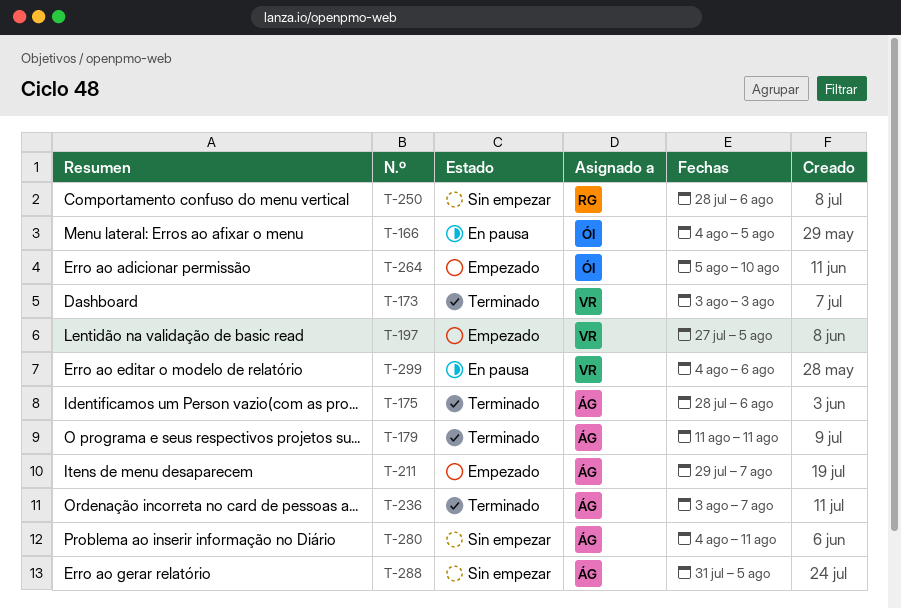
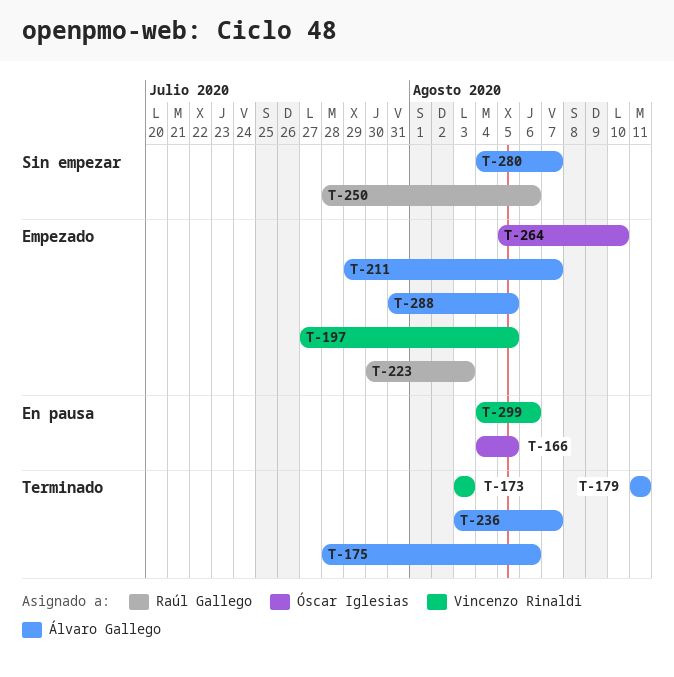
T-223: none -> present
T-280, due: Aug 11 -> Aug 7
T-288, status: Sin empezar -> Empezado

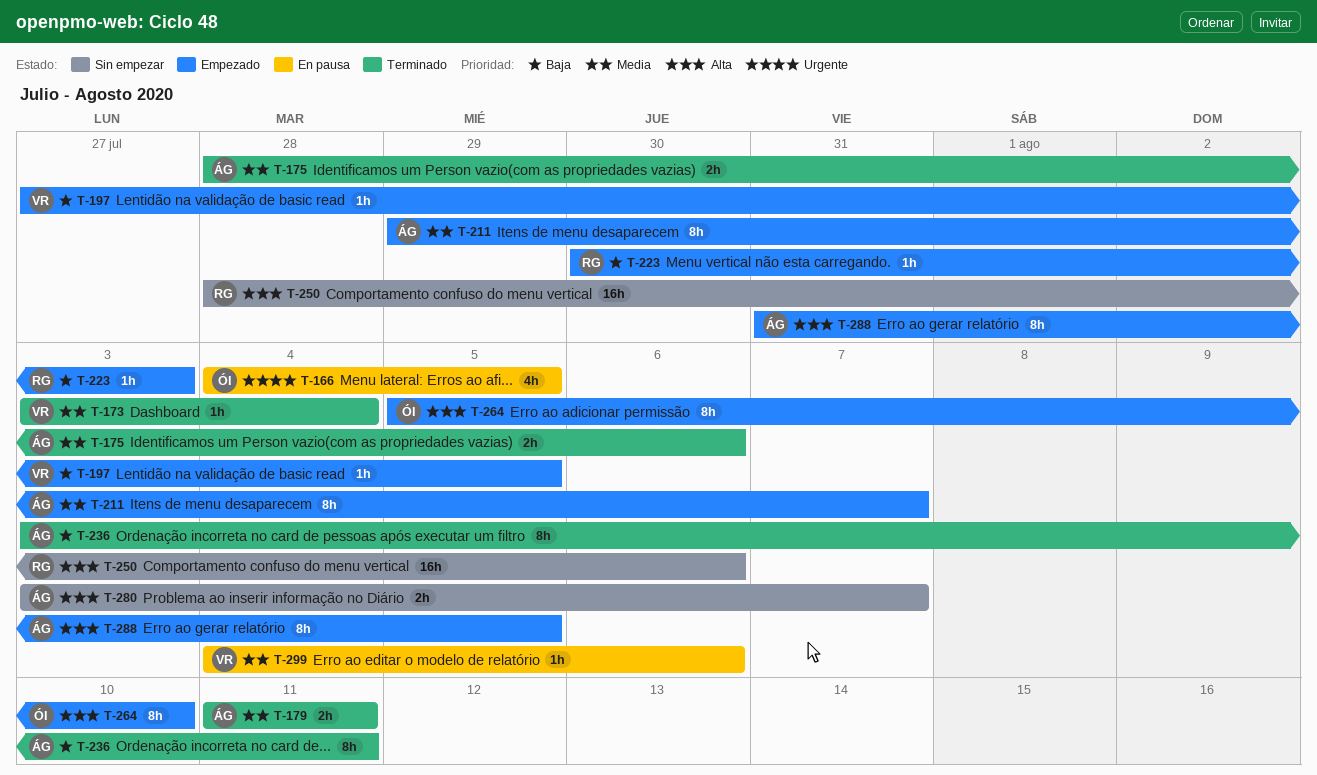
T-173, due: Aug 3 -> Aug 4
T-236, due: Aug 7 -> Aug 11
T-280, start: Aug 4 -> Aug 3

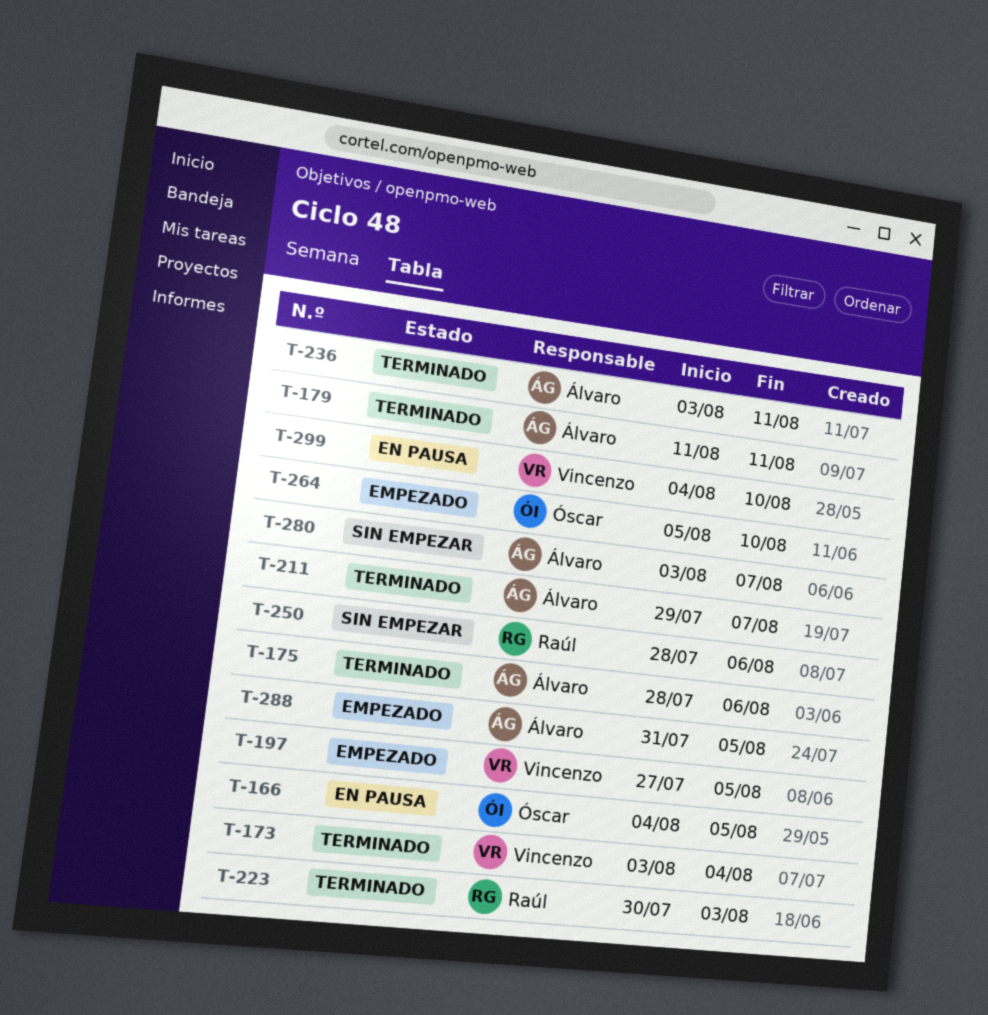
T-211, status: Empezado -> Terminado
T-223, status: Empezado -> Terminado
T-299, due: Aug 6 -> Aug 10

